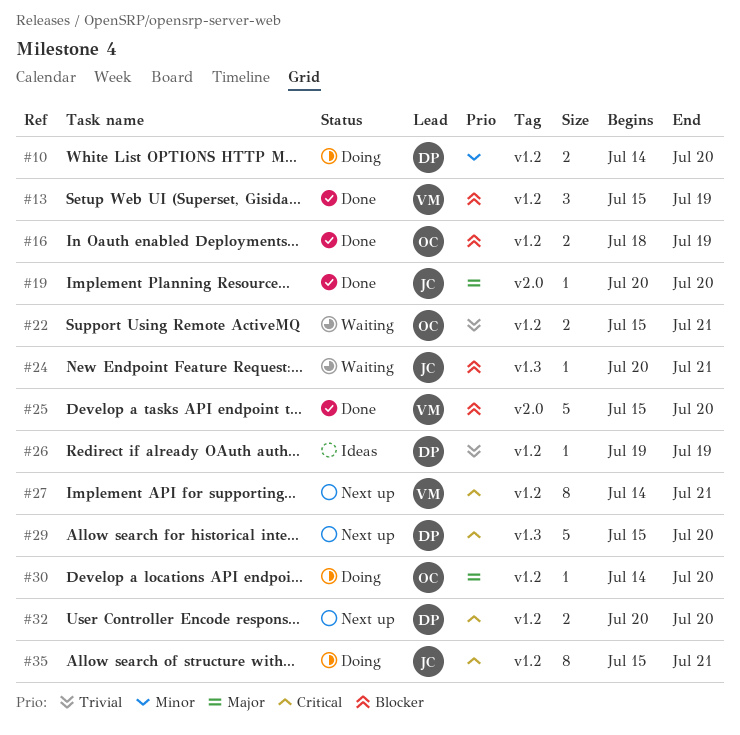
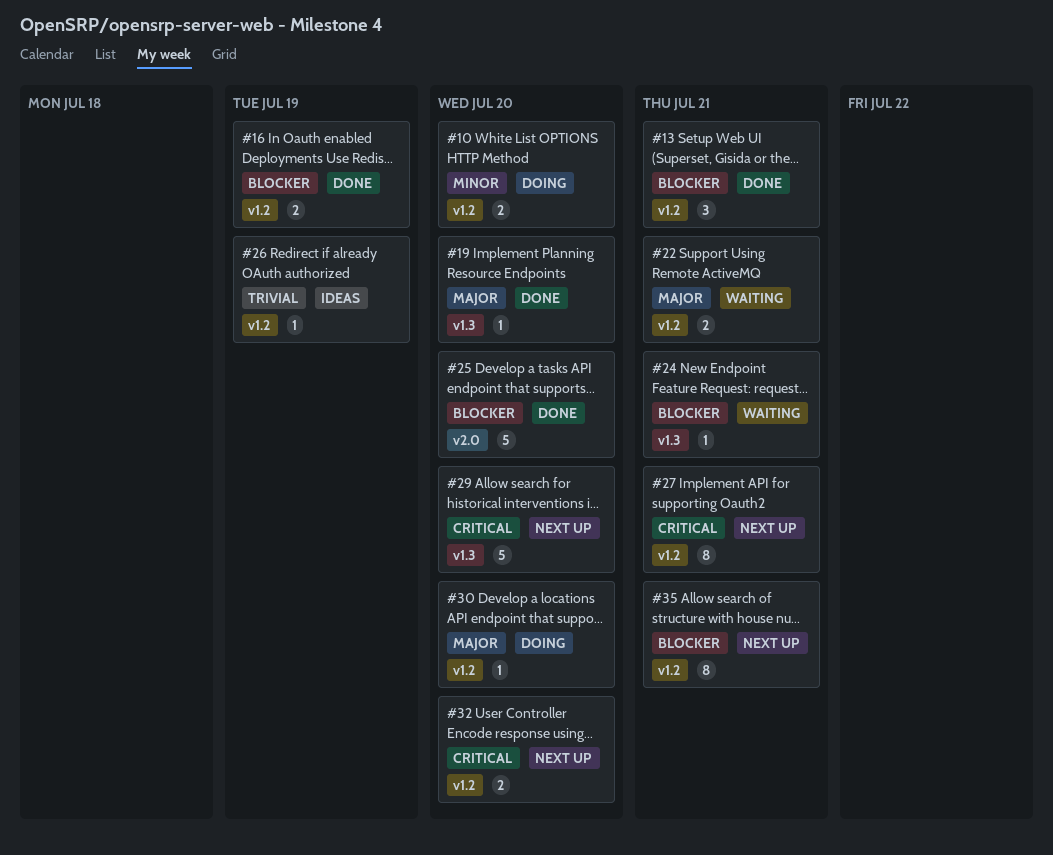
#13, due: Jul 19 -> Jul 21
#19, label: v2.0 -> v1.3
#22, priority: Trivial -> Major
#35, status: Doing -> Next up
#35, priority: Critical -> Blocker

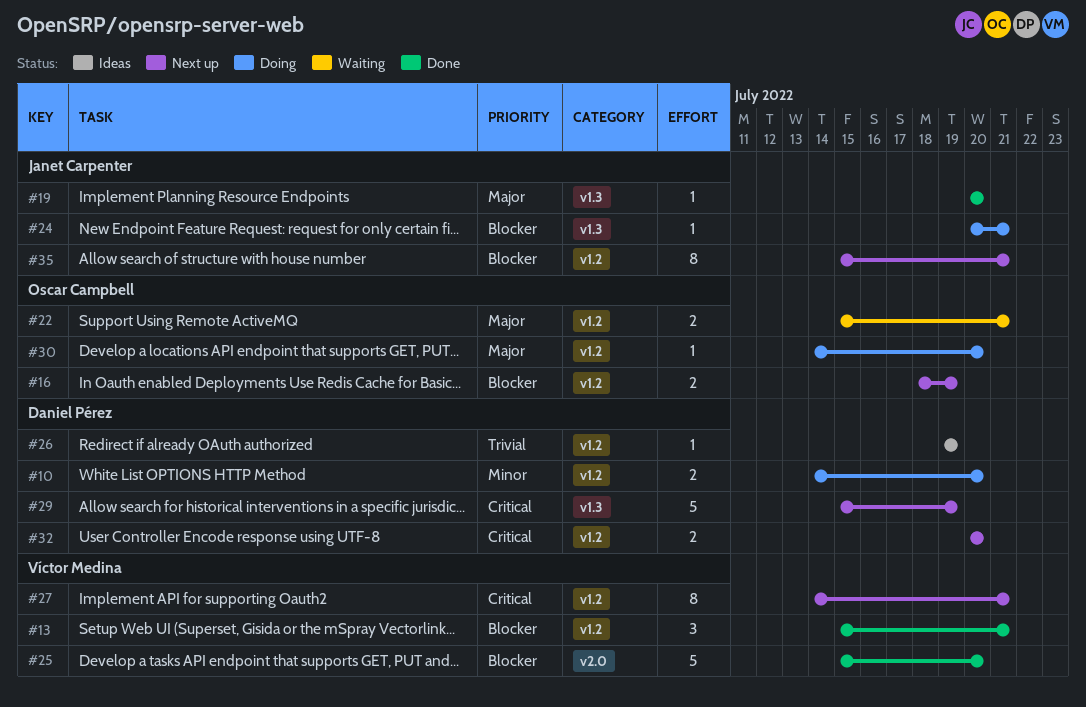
#16, status: Done -> Next up
#24, status: Waiting -> Doing
#29, due: Jul 20 -> Jul 19

